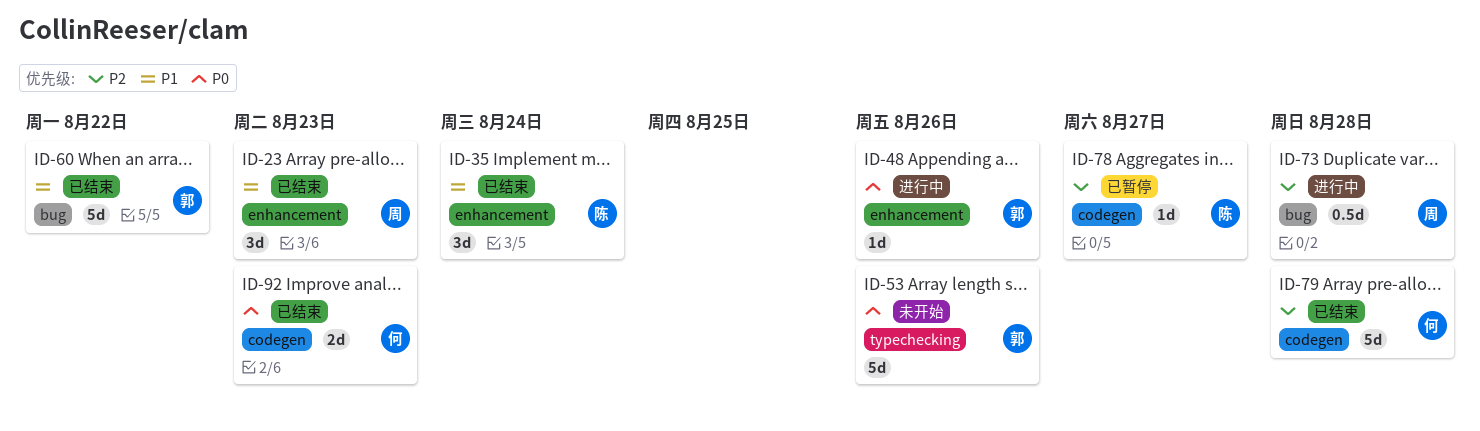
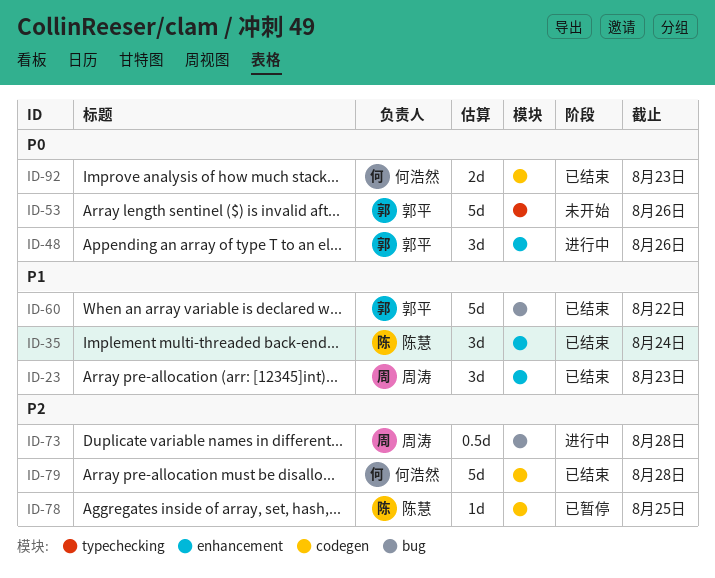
ID-48, estimate: 1d -> 3d
ID-78, due: Aug 27 -> Aug 25

